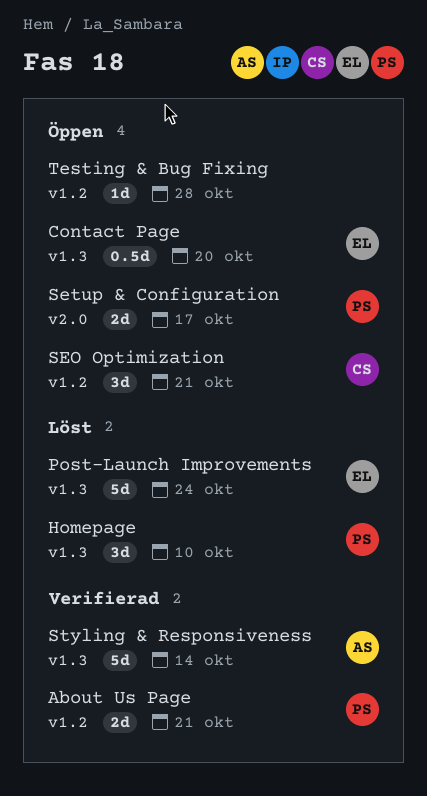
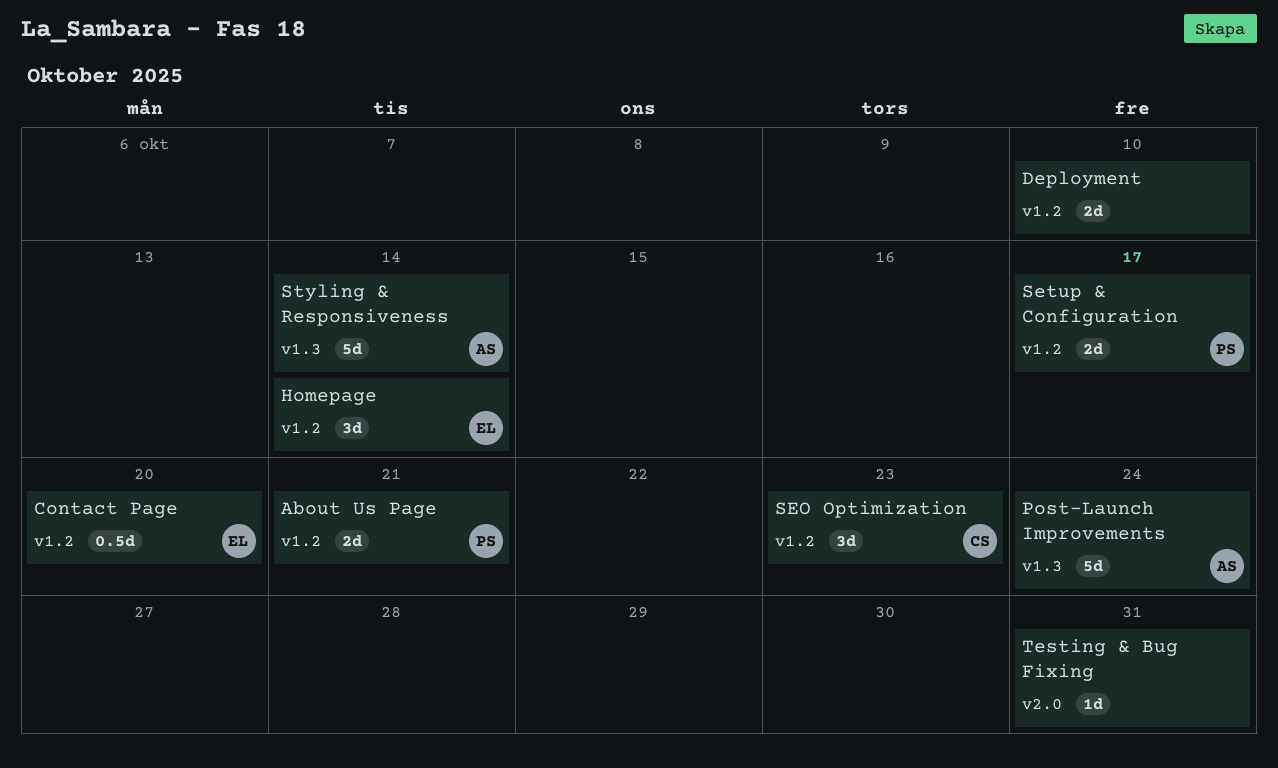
Contact Page, label: v1.3 -> v1.2
Deployment: none -> present
Homepage, owner: PS -> EL
Homepage, label: v1.3 -> v1.2
Homepage, due: Oct 10 -> Oct 14
Post-Launch Improvements, owner: EL -> AS
SEO Optimization, due: Oct 21 -> Oct 23
Setup & Configuration, label: v2.0 -> v1.2
Testing & Bug Fixing, label: v1.2 -> v2.0
Testing & Bug Fixing, due: Oct 28 -> Oct 31

